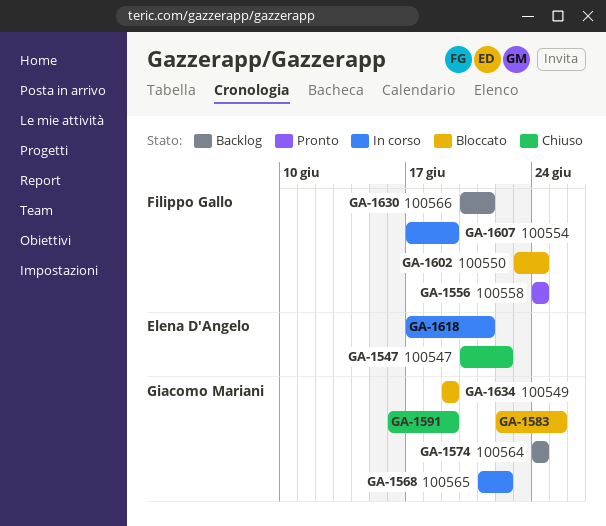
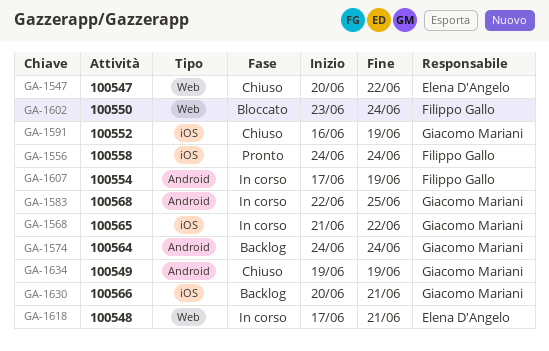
GA-1583, status: Bloccato -> In corso
GA-1630, owner: Filippo Gallo -> Giacomo Mariani
GA-1634, status: Bloccato -> Chiuso

